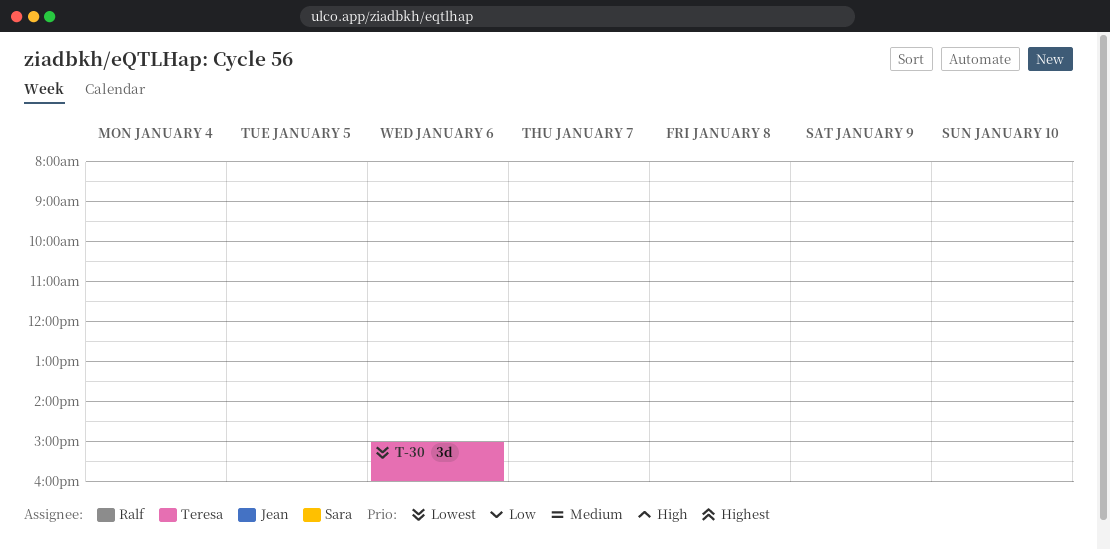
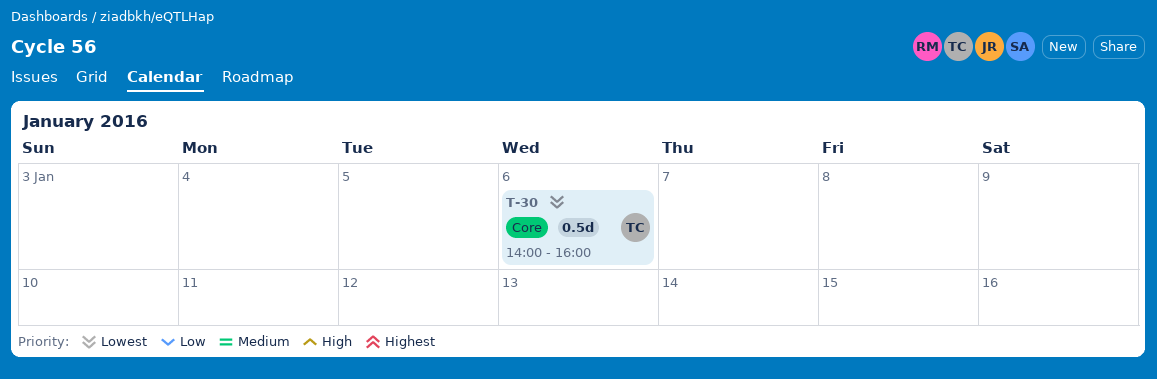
T-30, estimate: 3d -> 0.5d
T-30, begins: 15:00 -> 14:00

